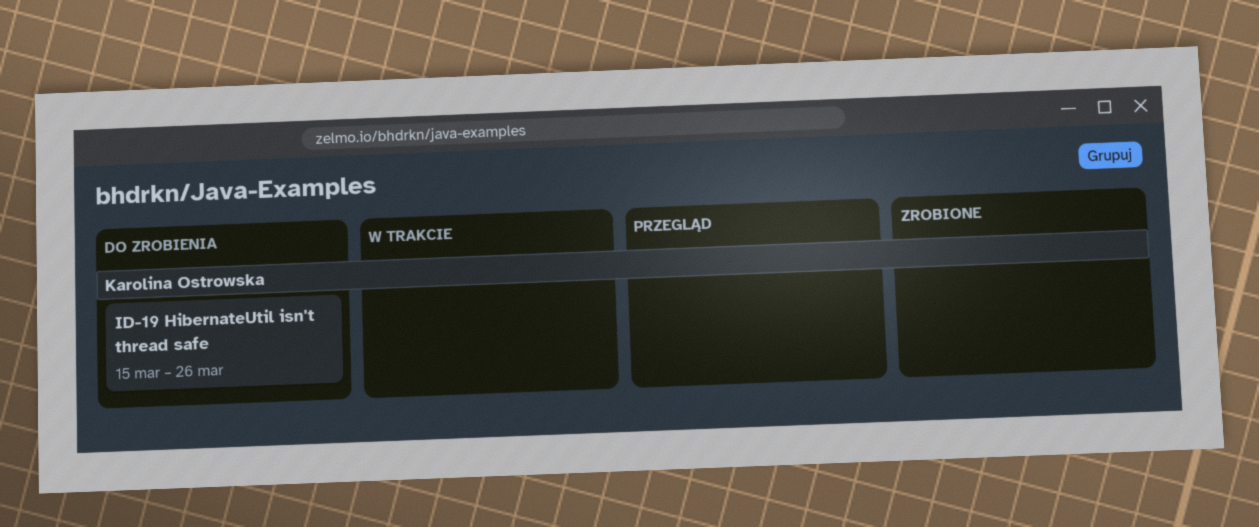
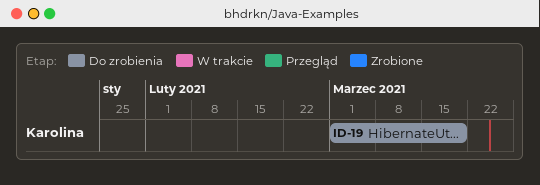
ID-19, start: Mar 15 -> Mar 1
ID-19, due: Mar 26 -> Mar 19

